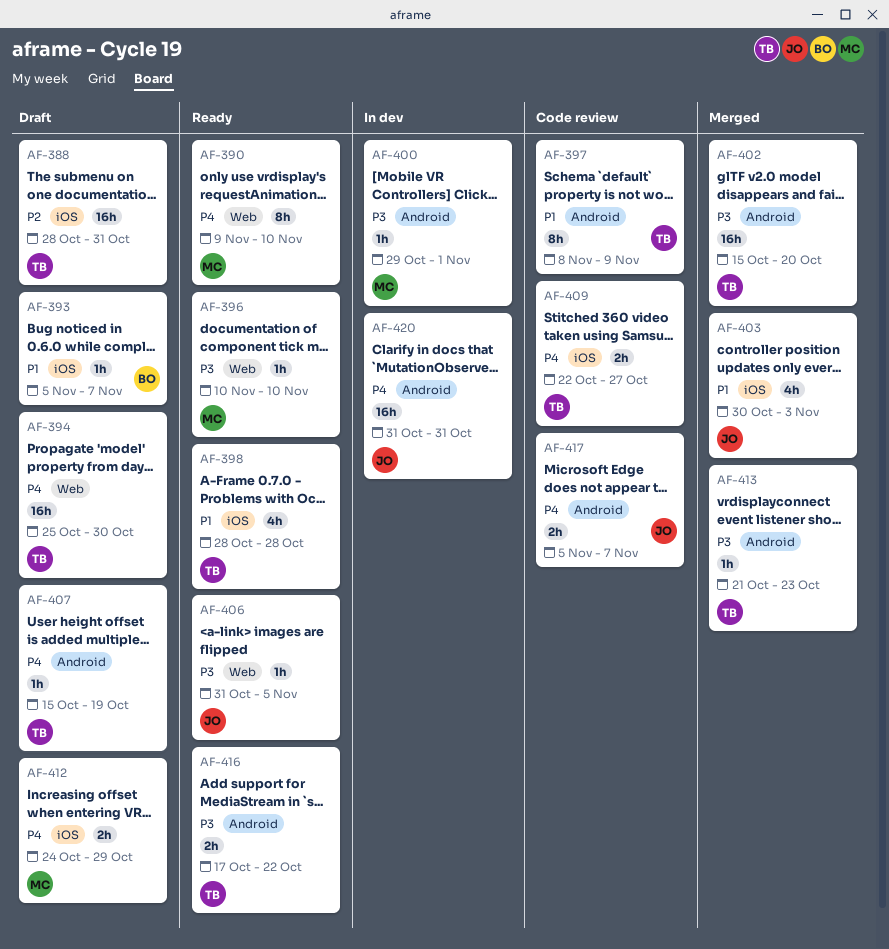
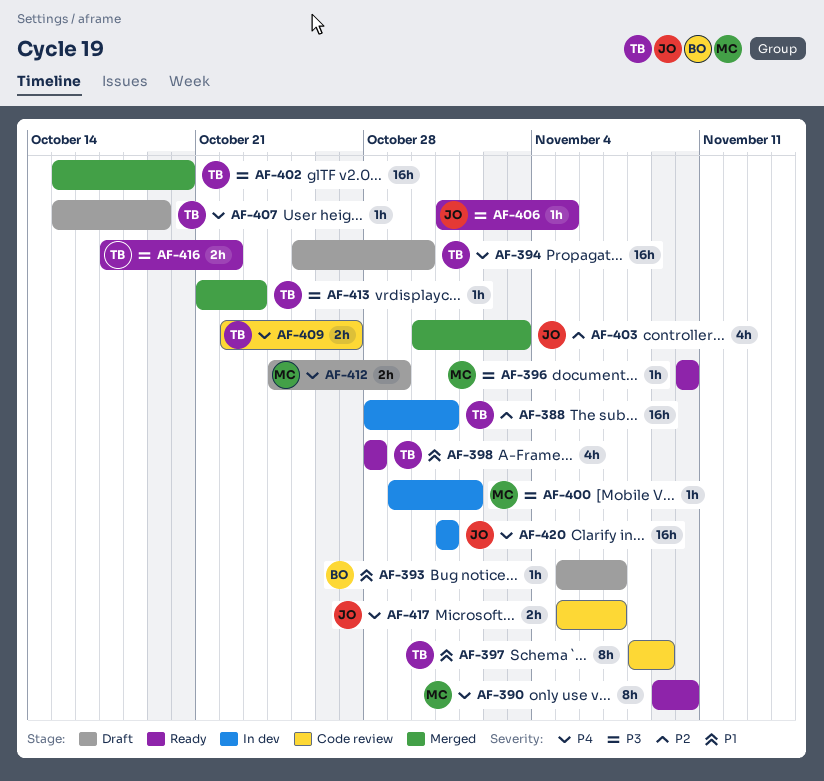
AF-388, status: Draft -> In dev
AF-403, priority: P1 -> P2

